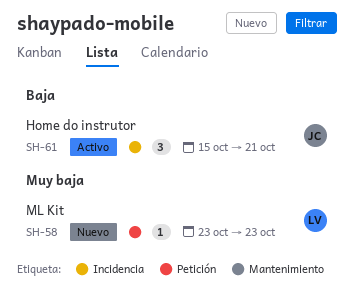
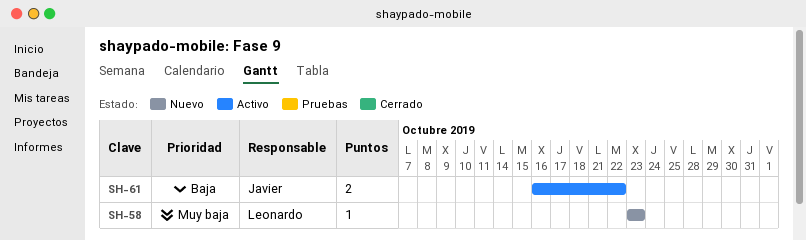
SH-61, estimate: 3 -> 2
SH-61, start: Oct 15 -> Oct 16
SH-61, due: Oct 21 -> Oct 22

